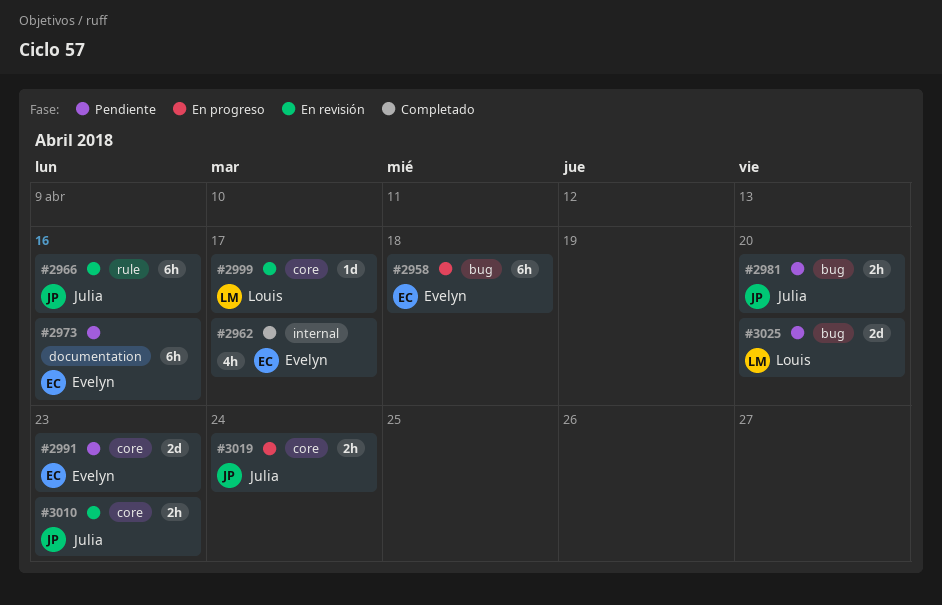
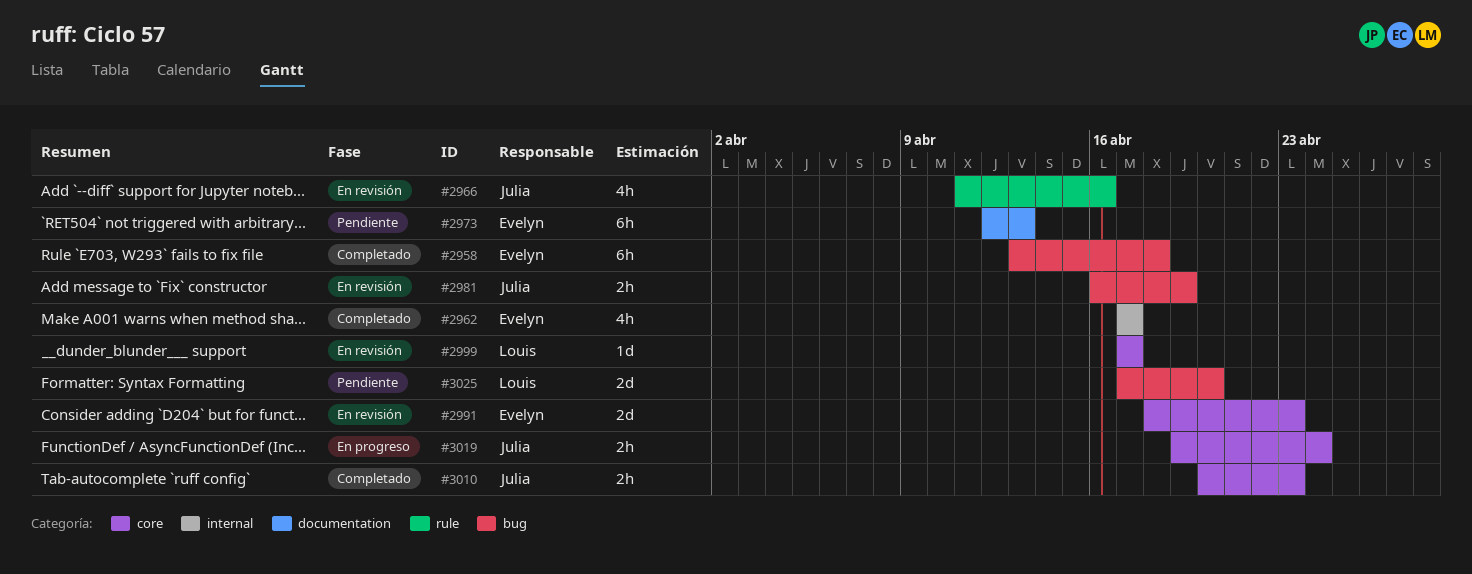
#2958, status: En progreso -> Completado
#2966, estimate: 6h -> 4h
#2973, due: Apr 16 -> Apr 13
#2981, status: Pendiente -> En revisión
#2981, due: Apr 20 -> Apr 19
#2991, status: Pendiente -> En revisión
#3010, status: En revisión -> Completado

